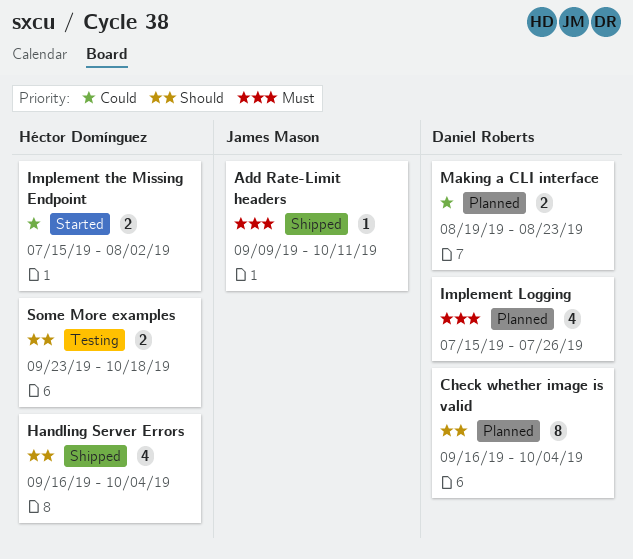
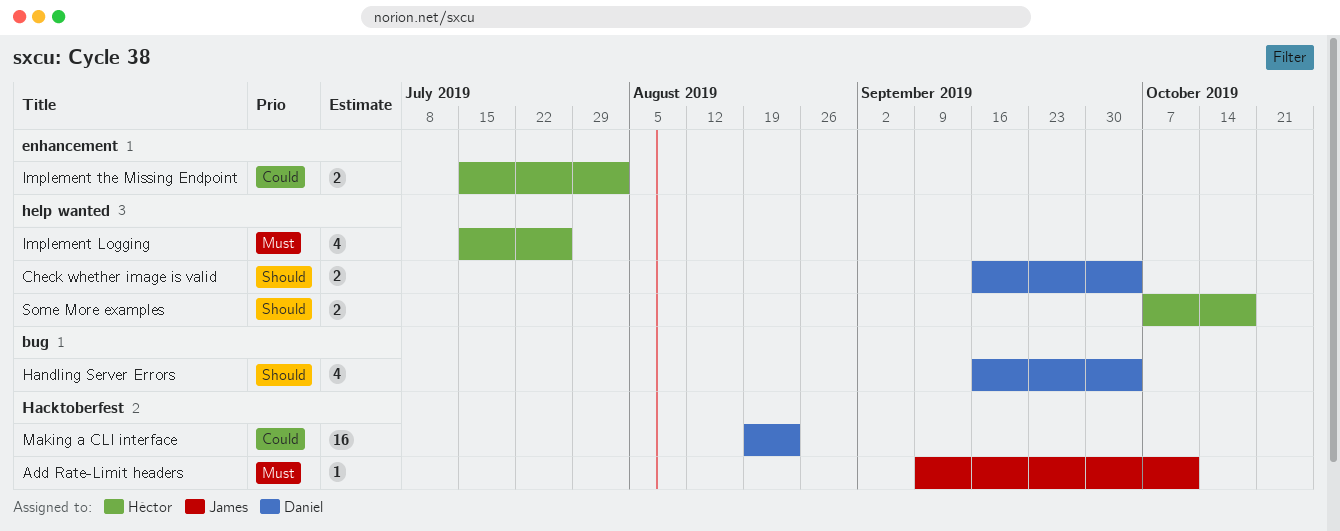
Check whether image is valid, estimate: 8 -> 2
Handling Server Errors, owner: Héctor Domínguez -> Daniel Roberts
Implement Logging, owner: Daniel Roberts -> Héctor Domínguez
Making a CLI interface, estimate: 2 -> 16
Some More examples, start: Sep 23 -> Oct 7

